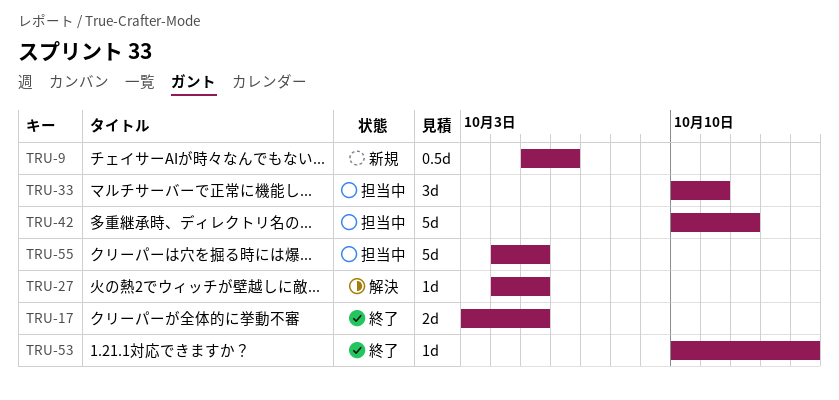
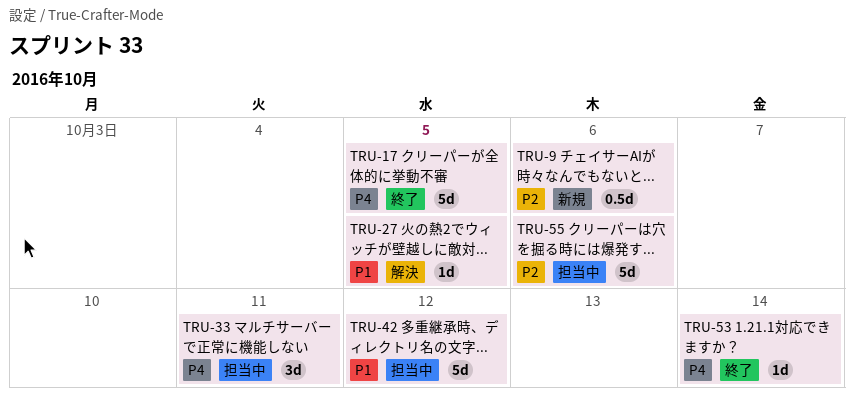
TRU-17, estimate: 2d -> 5d
TRU-55, due: Oct 5 -> Oct 6

